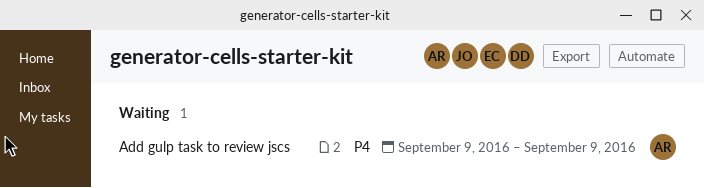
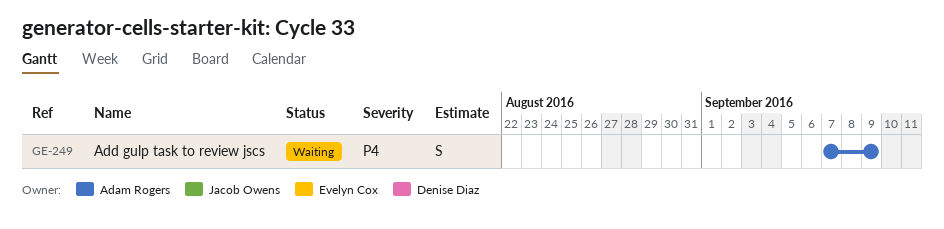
Add gulp task to review jscs, start: Sep 9 -> Sep 7

